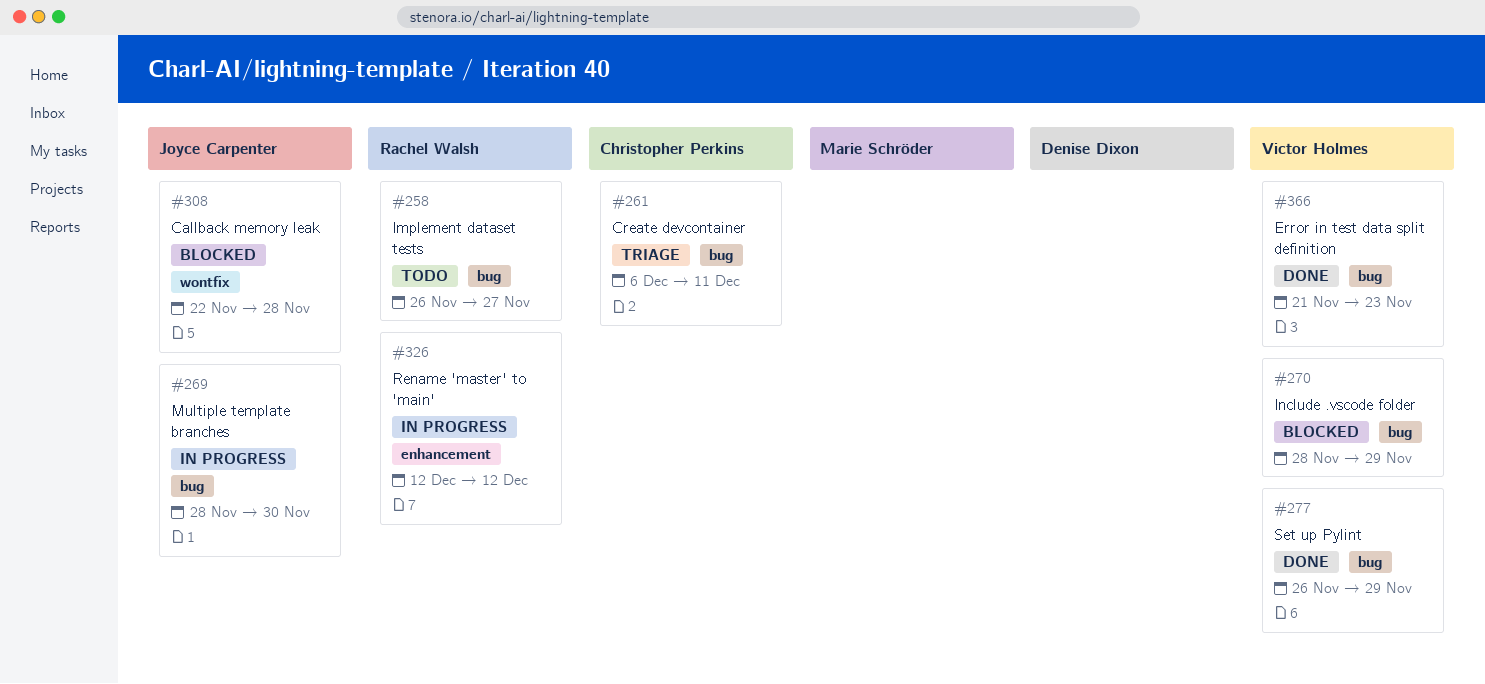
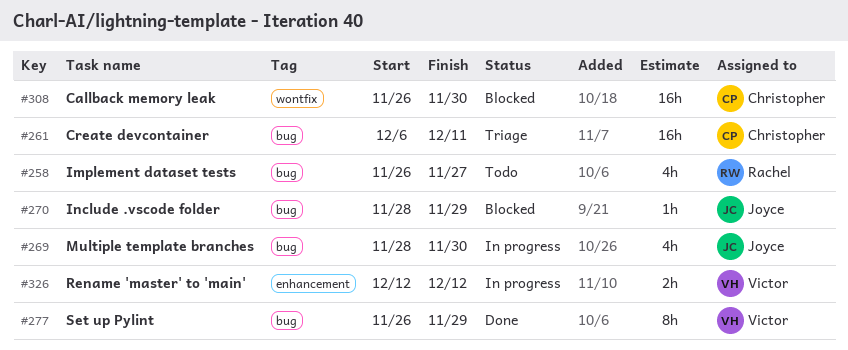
#270, owner: Victor Holmes -> Joyce Carpenter
#308, owner: Joyce Carpenter -> Christopher Perkins
#308, start: Nov 22 -> Nov 26
#308, due: Nov 28 -> Nov 30
#326, owner: Rachel Walsh -> Victor Holmes
#366: present -> none

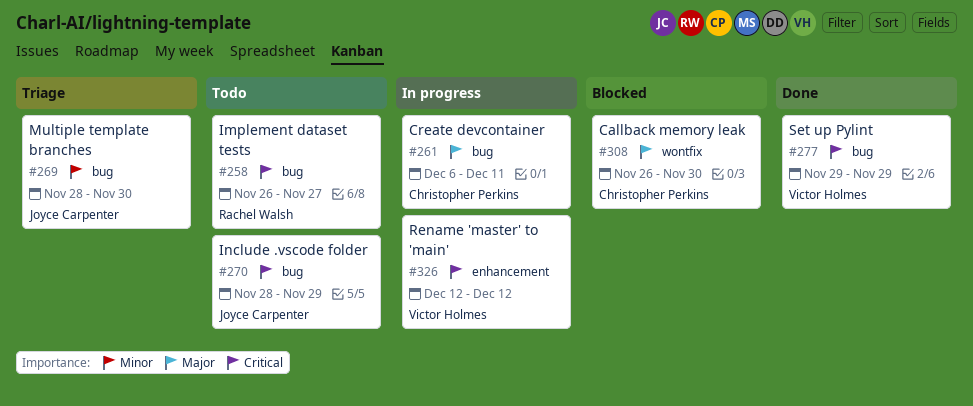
#261, status: Triage -> In progress
#269, status: In progress -> Triage
#270, status: Blocked -> Todo
#277, start: Nov 26 -> Nov 29

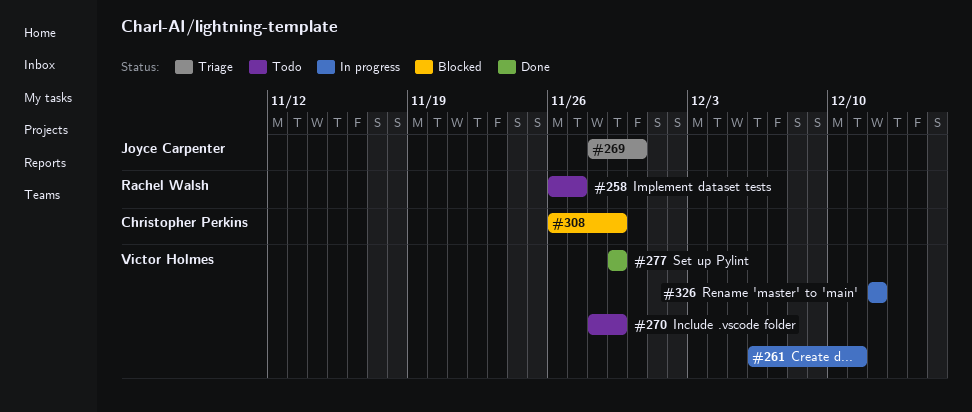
#261, owner: Christopher Perkins -> Victor Holmes
#270, owner: Joyce Carpenter -> Victor Holmes
#308, due: Nov 30 -> Nov 29

